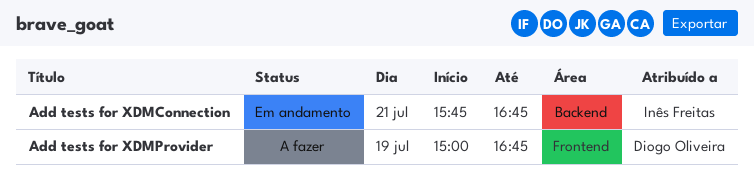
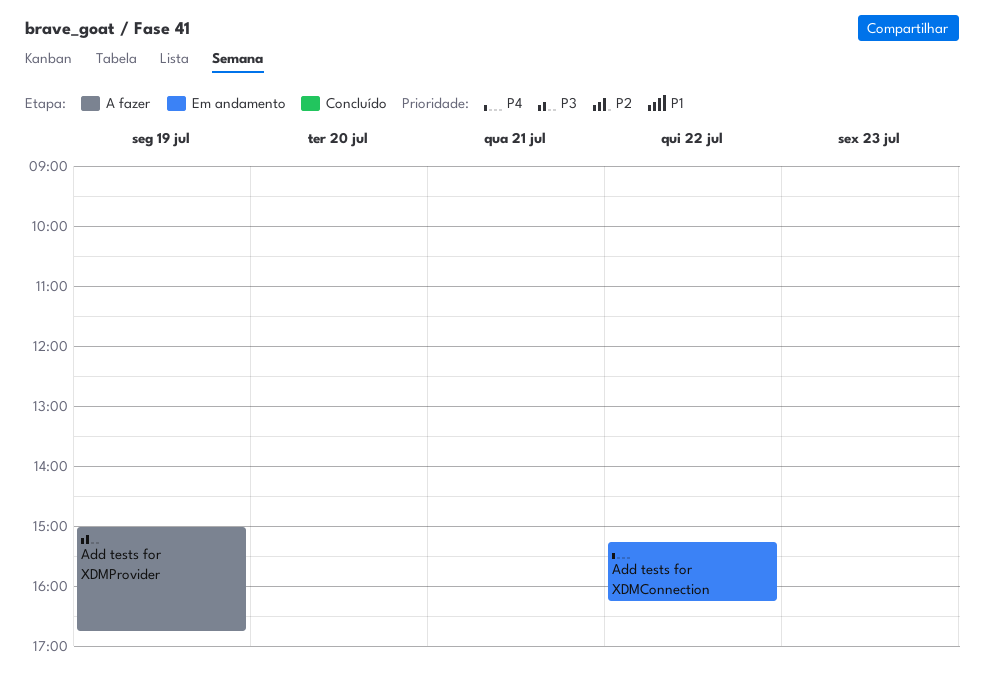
Add tests for XDMConnection, day: Jul 21 -> Jul 22
Add tests for XDMConnection, begins: 15:45 -> 15:15
Add tests for XDMConnection, ends: 16:45 -> 16:15

